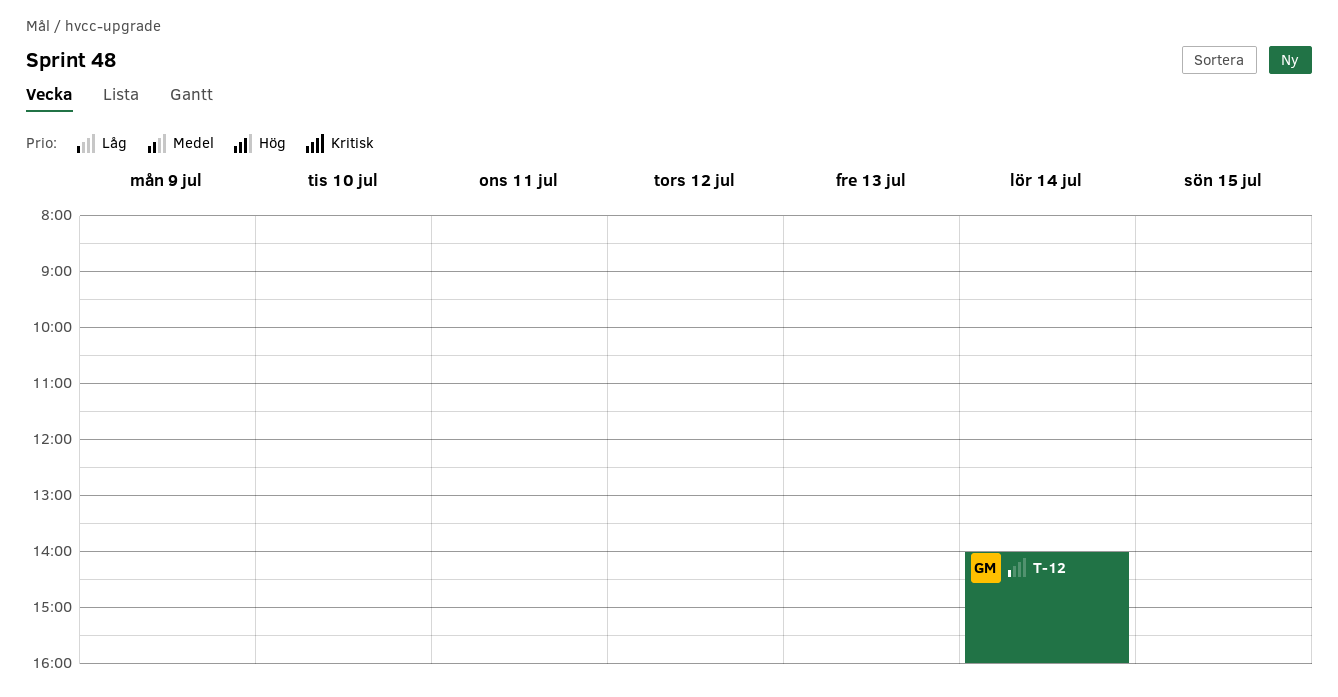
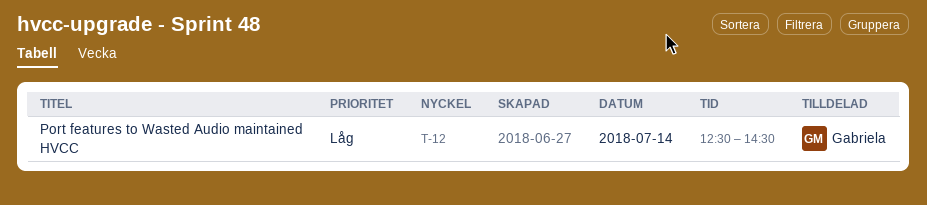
T-12, begins: 14:00 -> 12:30
T-12, ends: 16:00 -> 14:30

